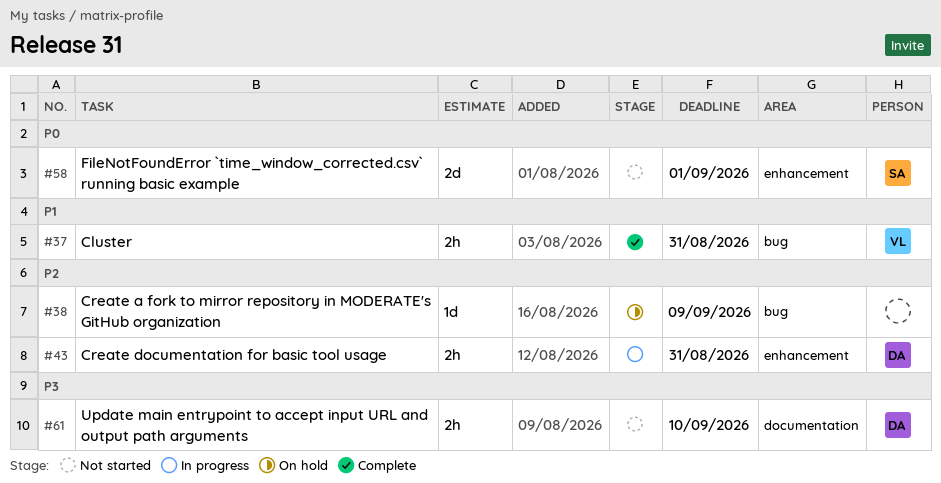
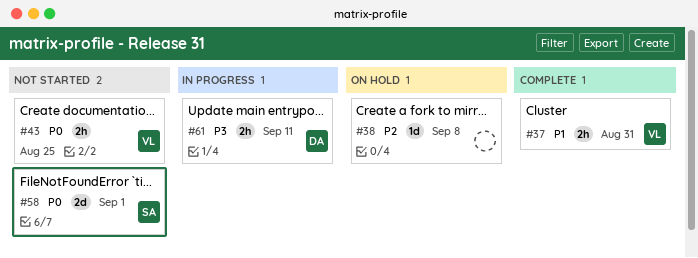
#38, due: Sep 9 -> Sep 8
#43, status: In progress -> Not started
#43, owner: DA -> VL
#43, priority: P2 -> P0
#43, due: Aug 31 -> Aug 25
#61, status: Not started -> In progress
#61, due: Sep 10 -> Sep 11

